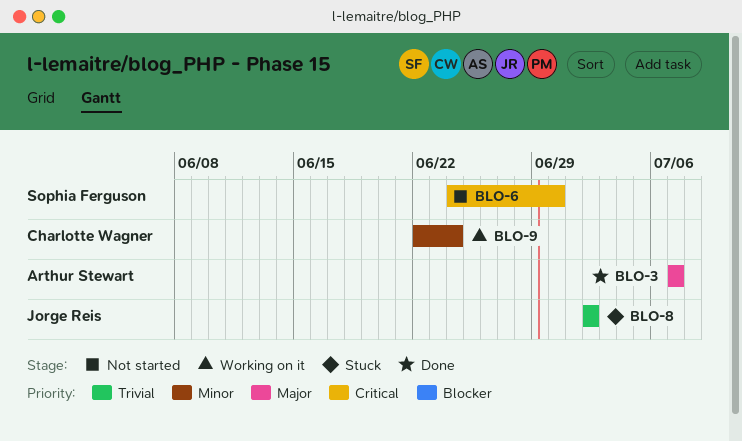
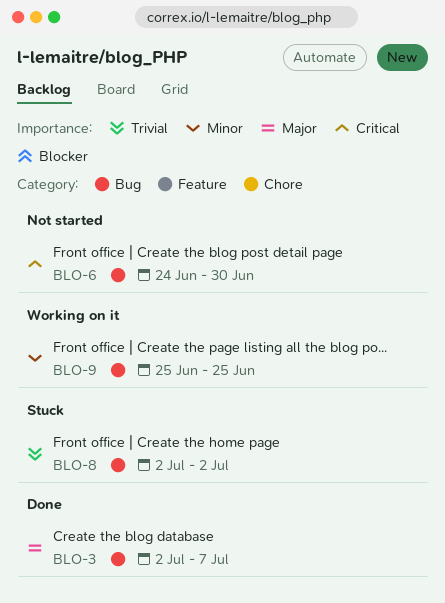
BLO-3, start: Jul 7 -> Jul 2
BLO-9, start: Jun 22 -> Jun 25
BLO-9, due: Jun 24 -> Jun 25

